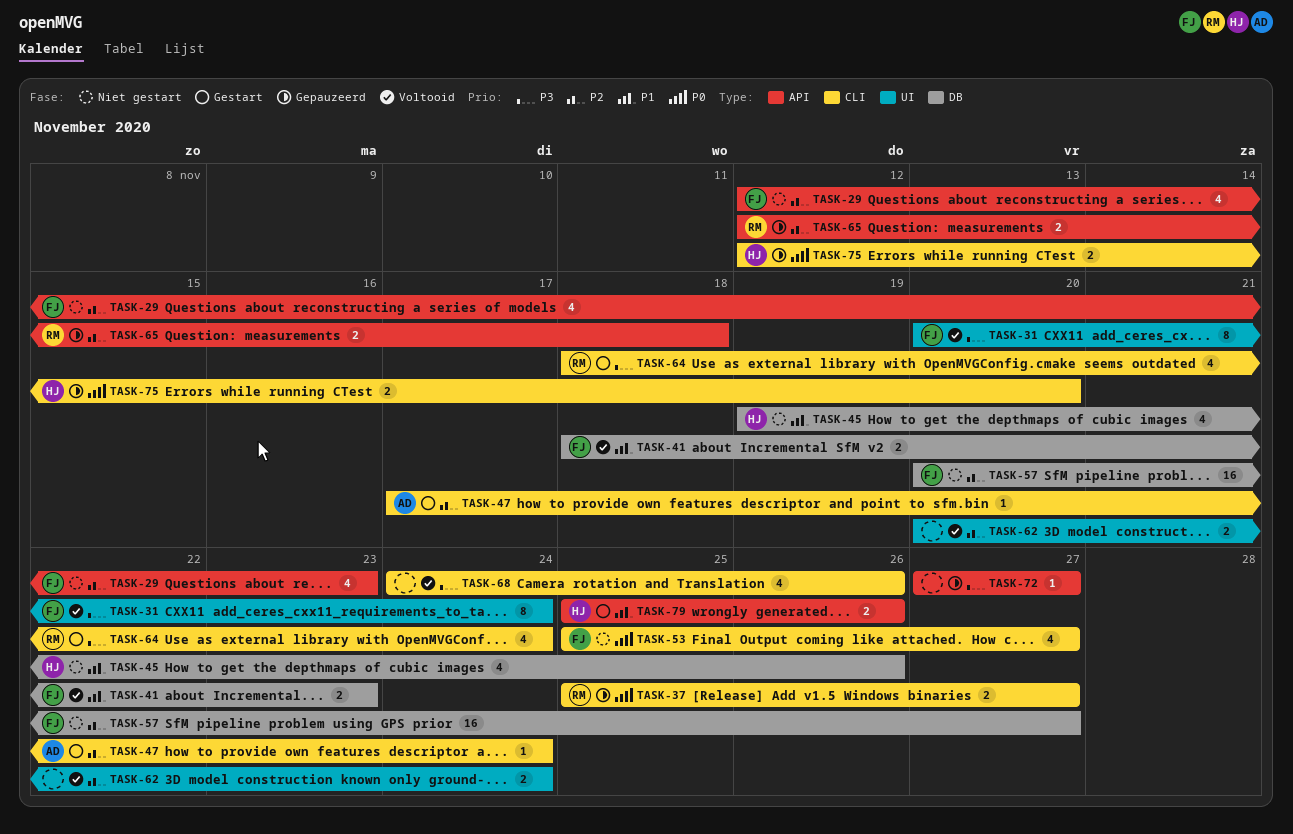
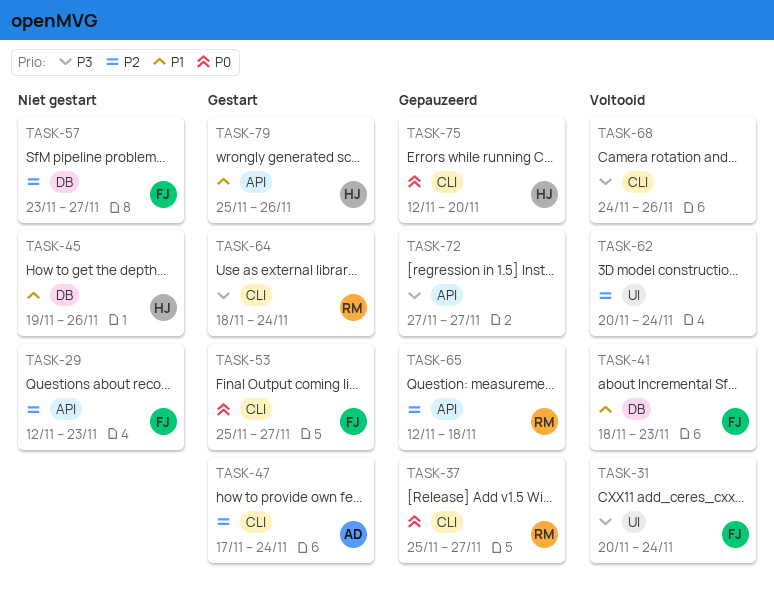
TASK-53, status: Niet gestart -> Gestart
TASK-57, start: Nov 20 -> Nov 23

